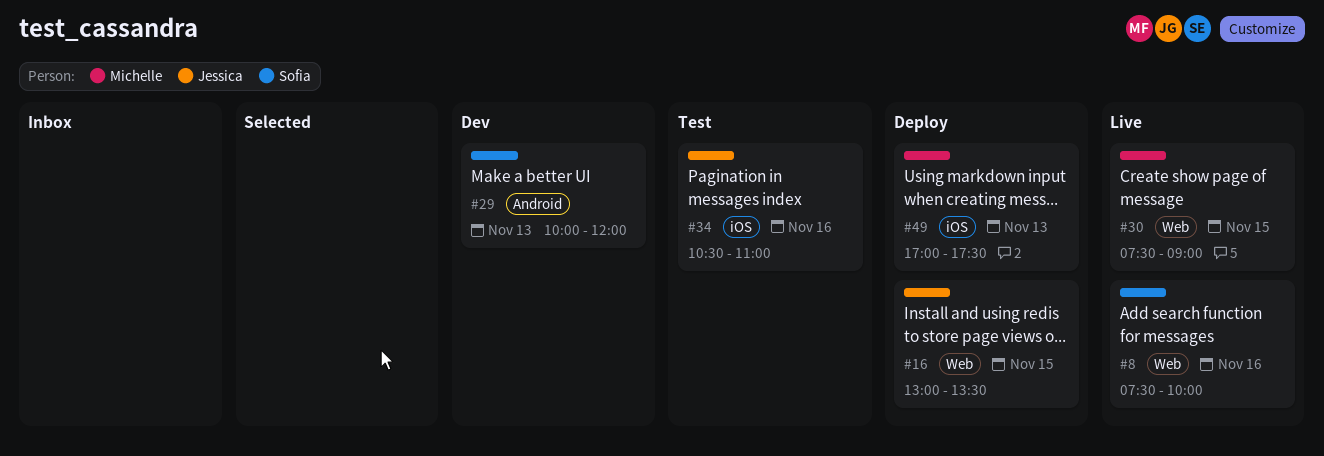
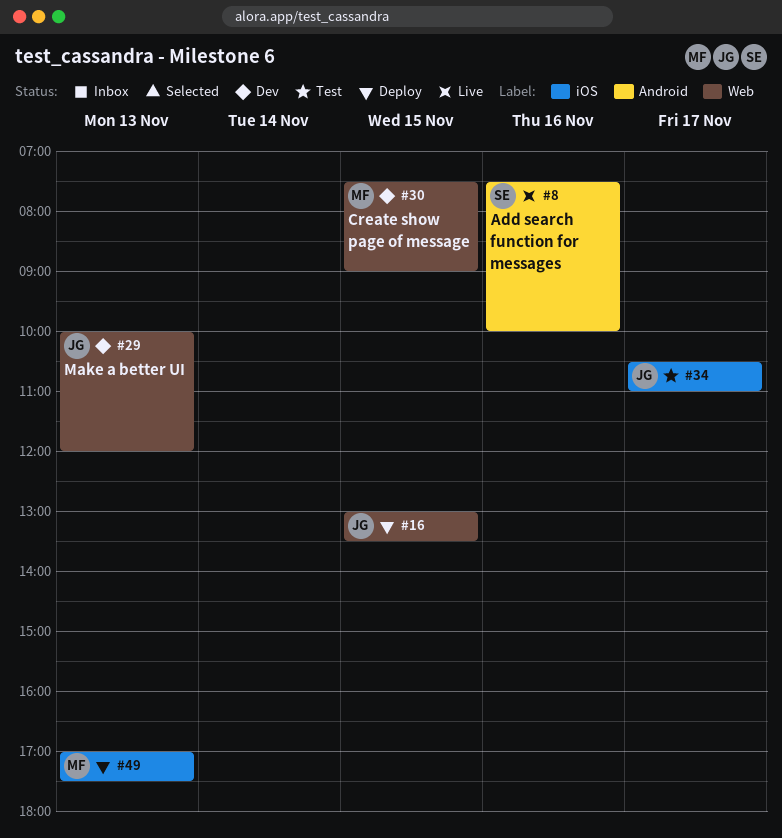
#8, label: Web -> Android
#29, owner: Sofia -> Jessica
#29, label: Android -> Web
#30, status: Live -> Dev
#34, day: Nov 16 -> Nov 17

